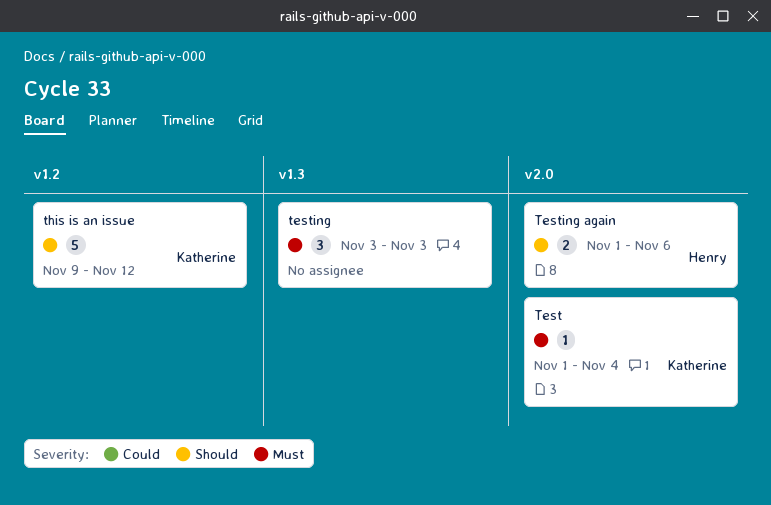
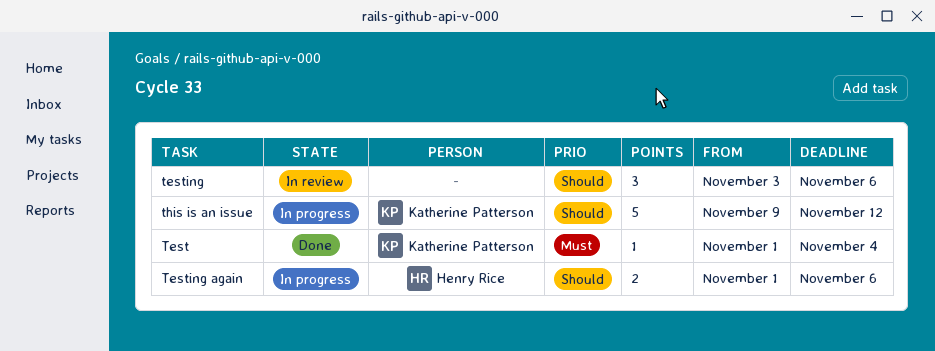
testing, priority: Must -> Should
testing, due: Nov 3 -> Nov 6

